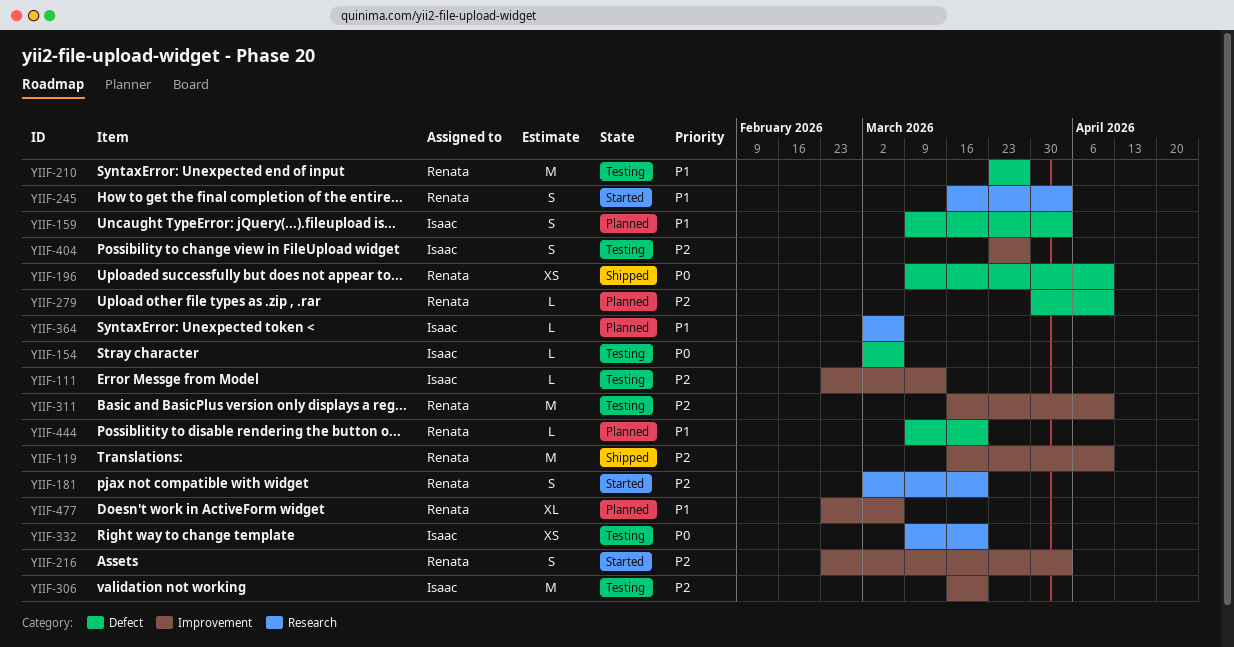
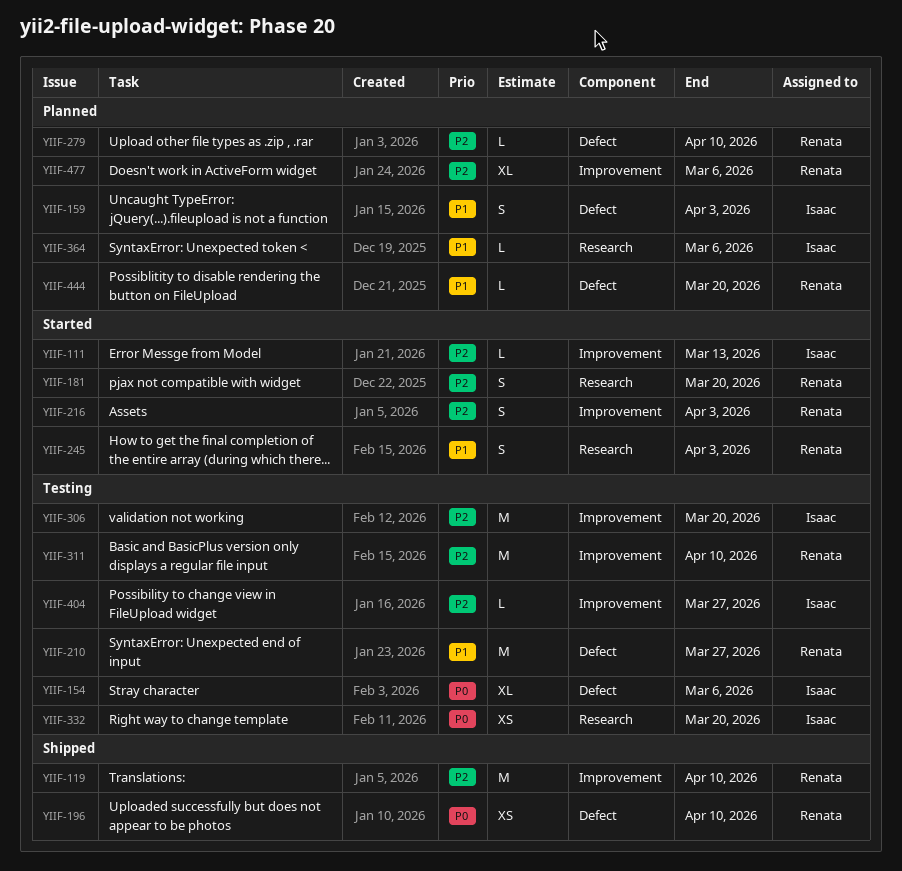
YIIF-111, status: Testing -> Started
YIIF-154, estimate: L -> XL
YIIF-404, estimate: S -> L
YIIF-477, priority: P1 -> P2

